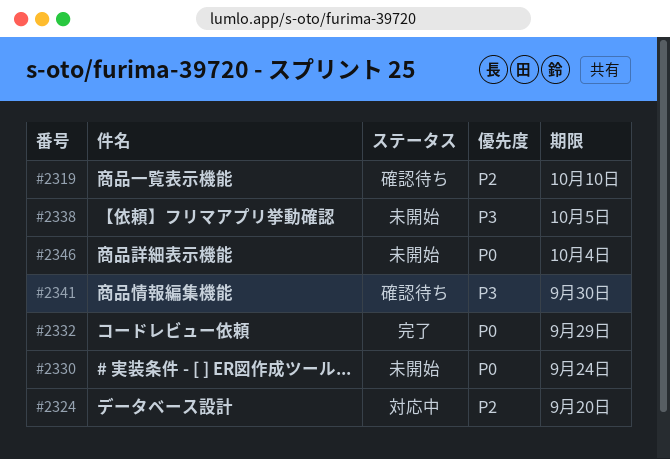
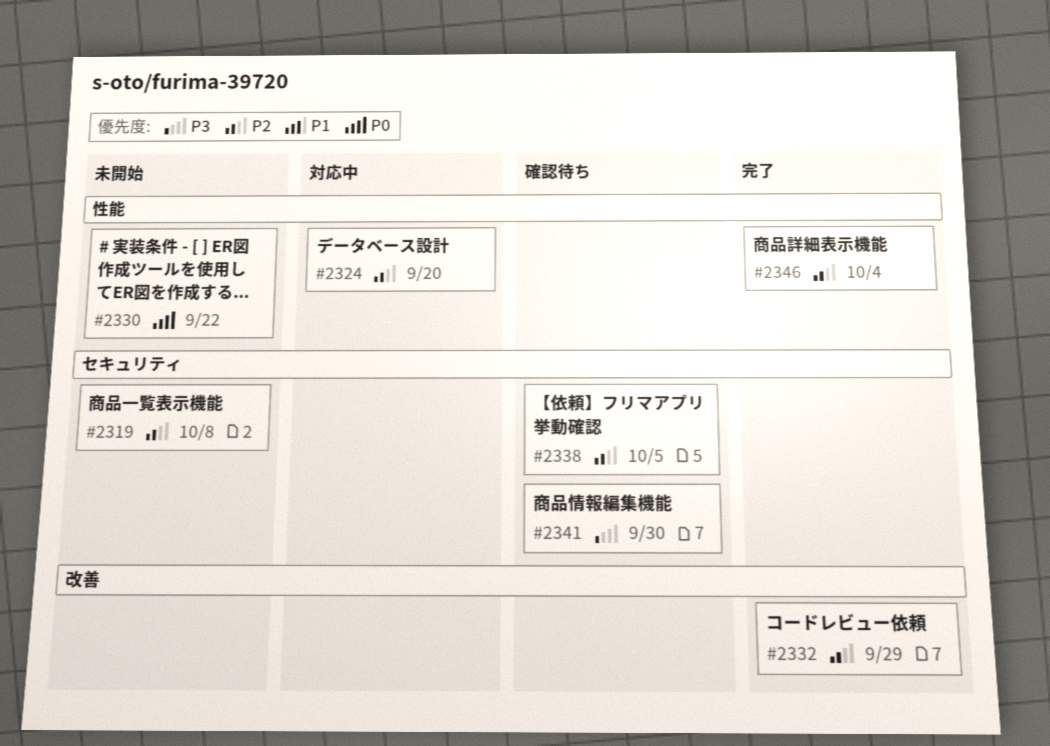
#2319, status: 確認待ち -> 未開始
#2319, due: Oct 10 -> Oct 8
#2330, due: Sep 24 -> Sep 22
#2332, priority: P0 -> P2
#2338, status: 未開始 -> 確認待ち
#2338, priority: P3 -> P2
#2346, status: 未開始 -> 完了
#2346, priority: P0 -> P2

